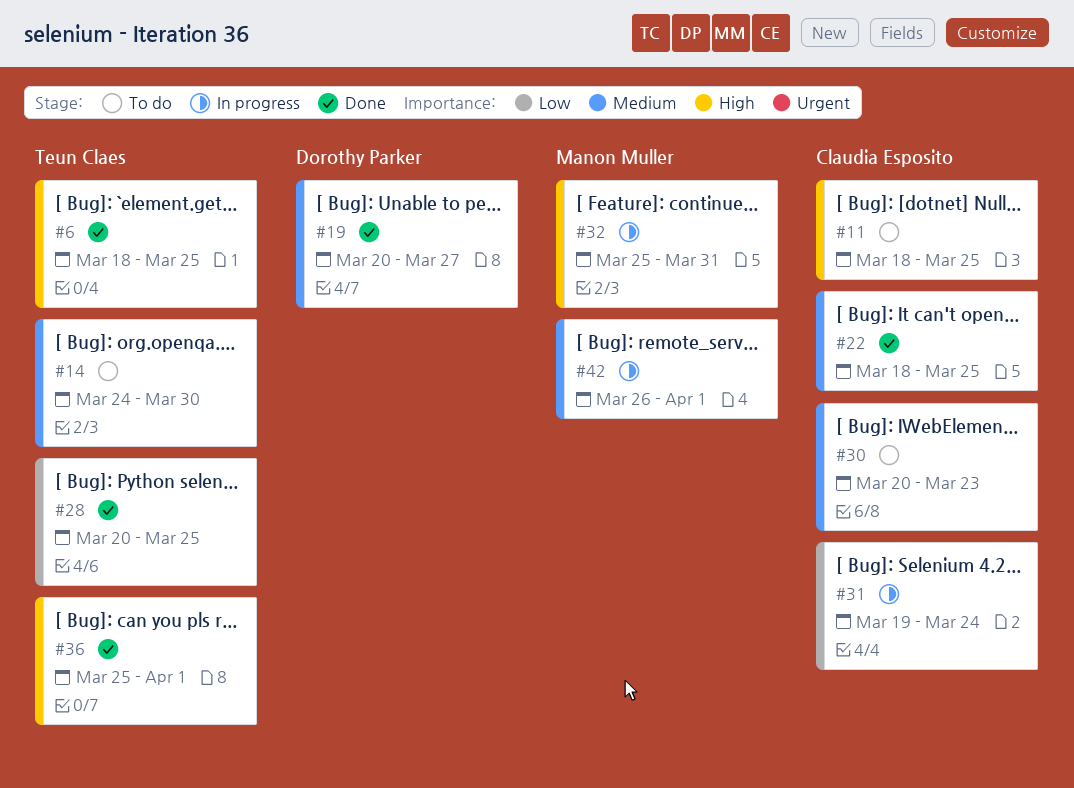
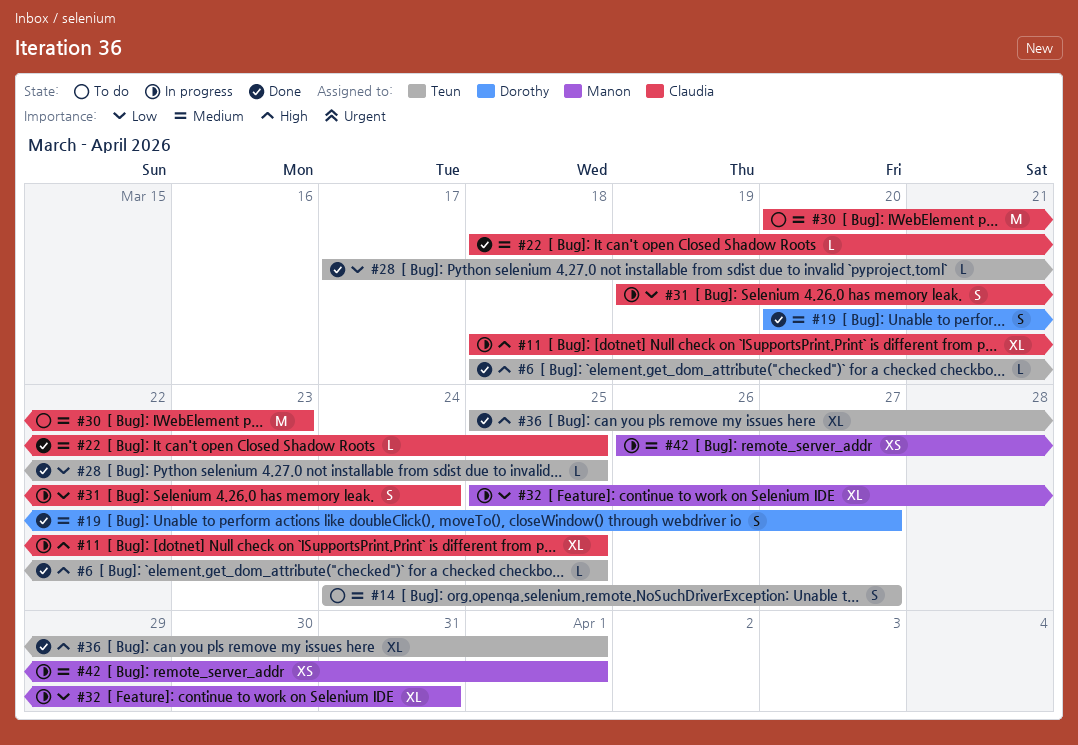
#11, status: To do -> In progress
#14, due: Mar 30 -> Mar 27
#28, start: Mar 20 -> Mar 17
#32, priority: High -> Low

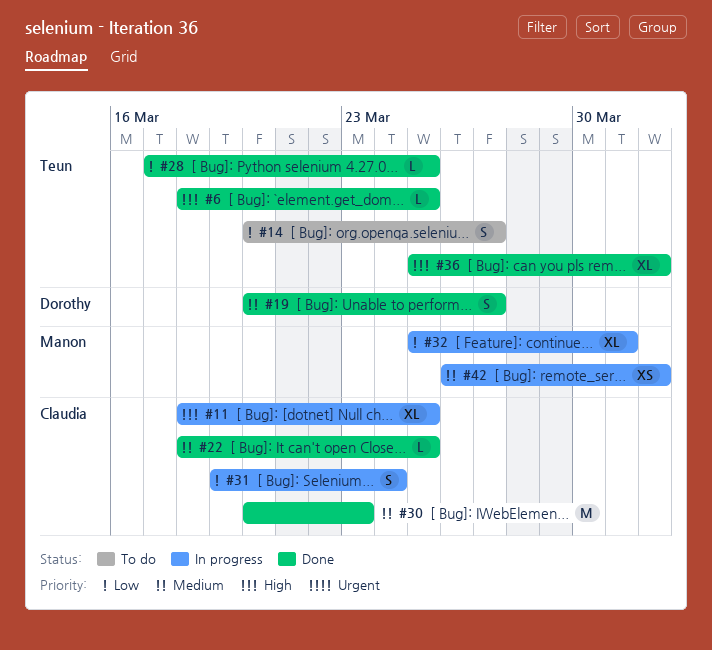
#14, priority: Medium -> Low
#14, start: Mar 24 -> Mar 20
#30, status: To do -> Done

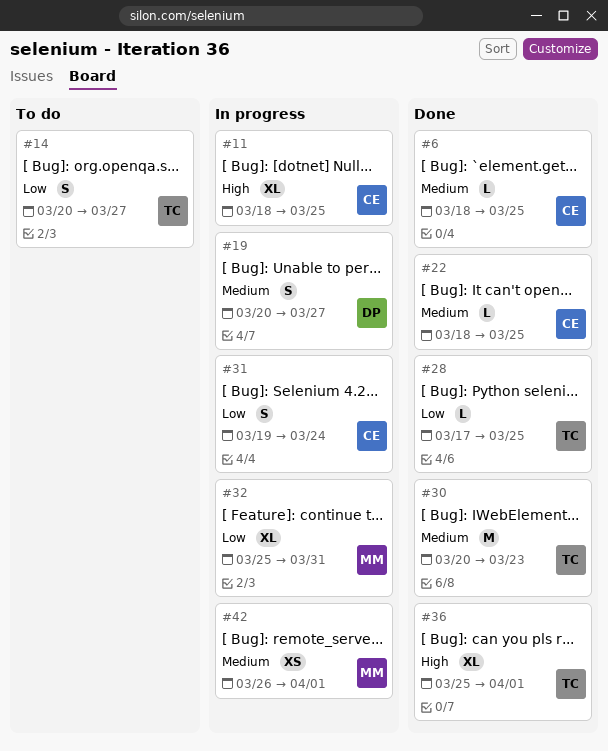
#6, owner: Teun -> Claudia
#6, priority: High -> Medium
#19, status: Done -> In progress
#30, owner: Claudia -> Teun

